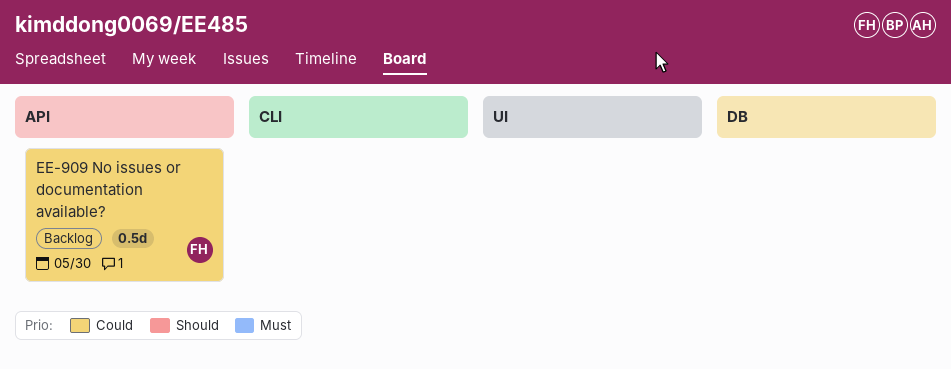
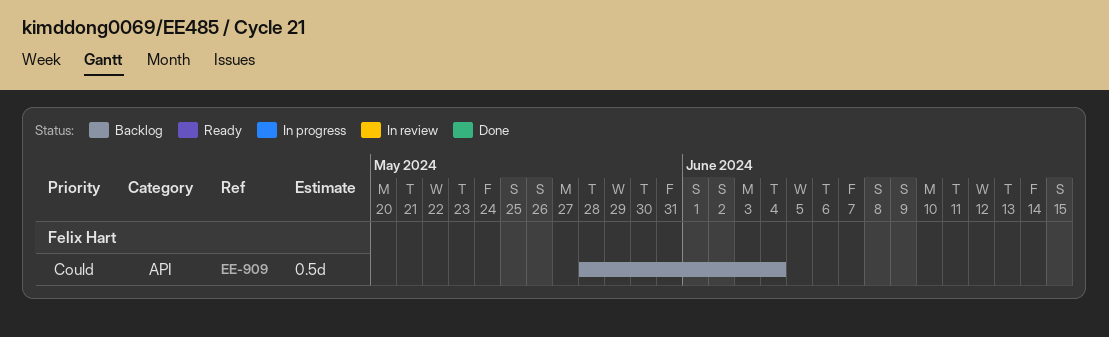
EE-909, due: May 30 -> Jun 4

